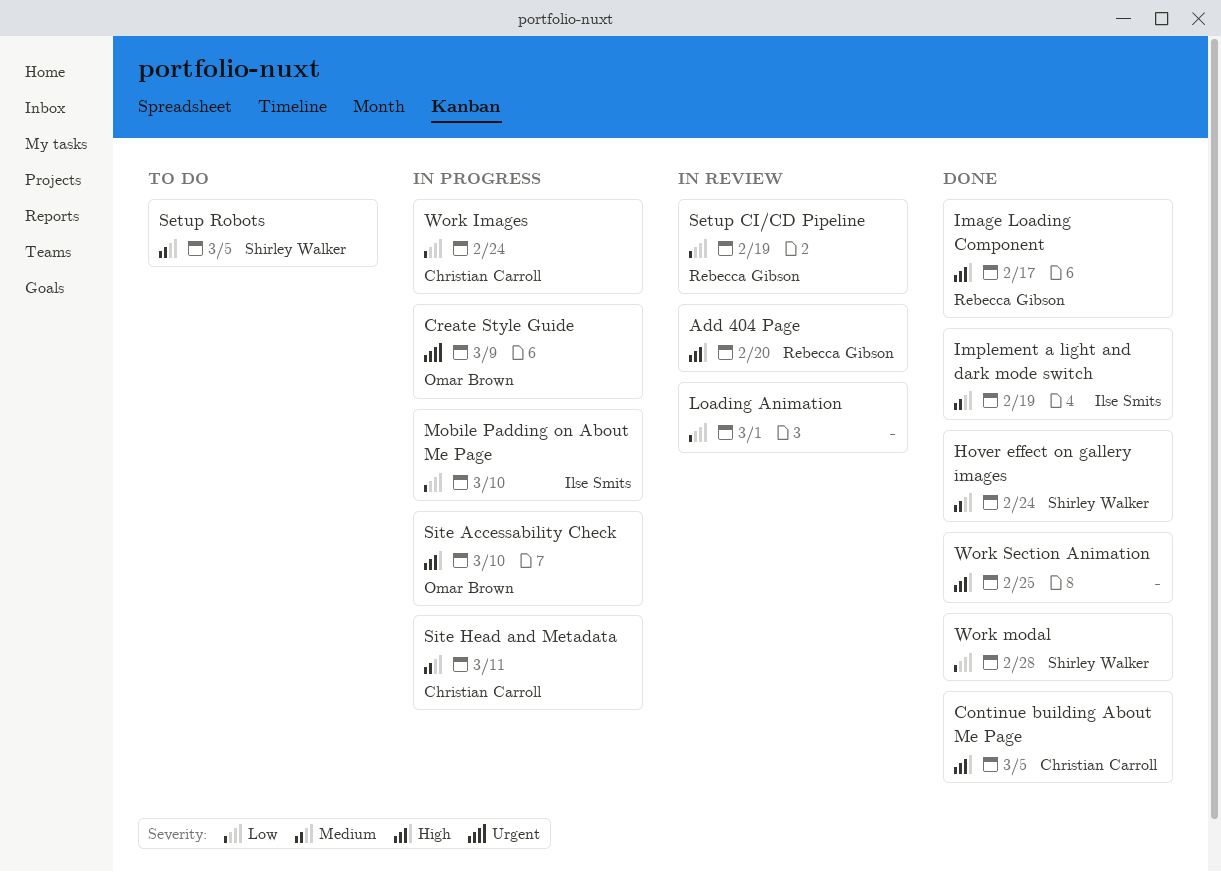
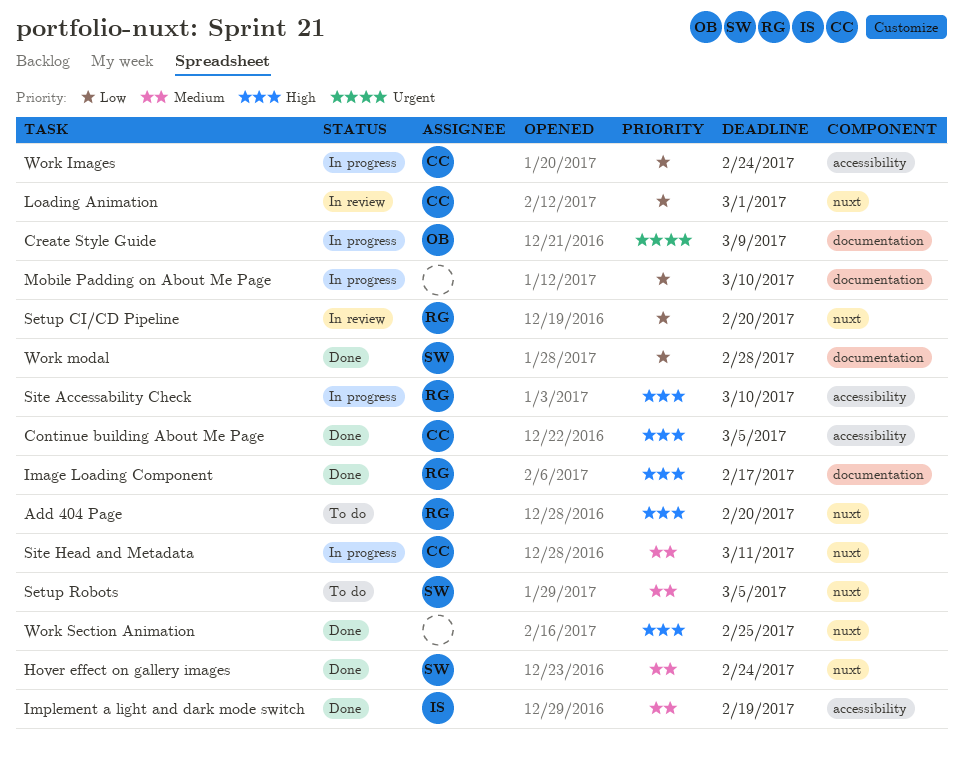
Add 404 Page, status: In review -> To do
Loading Animation, owner: none -> Christian Carroll
Mobile Padding on About Me Page, owner: Ilse Smits -> none
Setup CI/CD Pipeline, due: Feb 19 -> Feb 20
Site Accessability Check, owner: Omar Brown -> Rebecca Gibson

